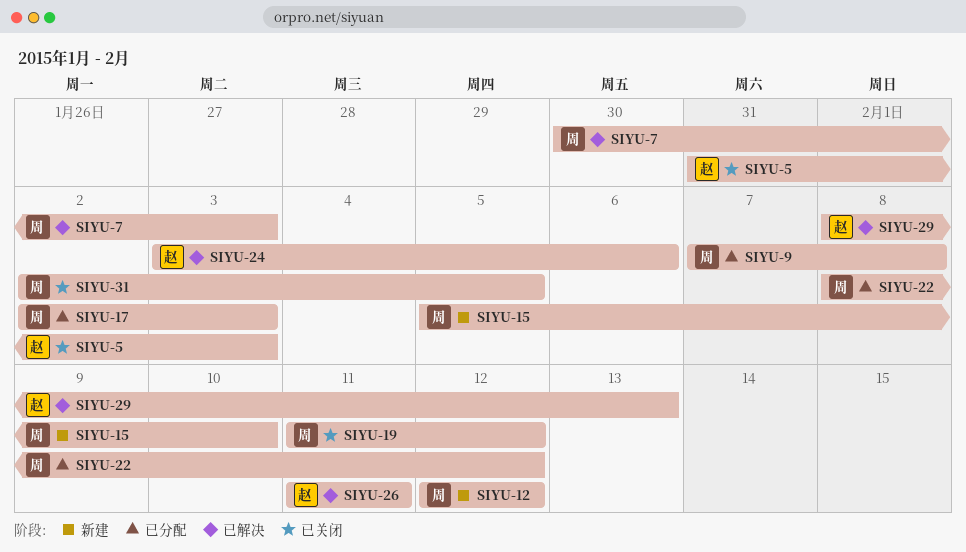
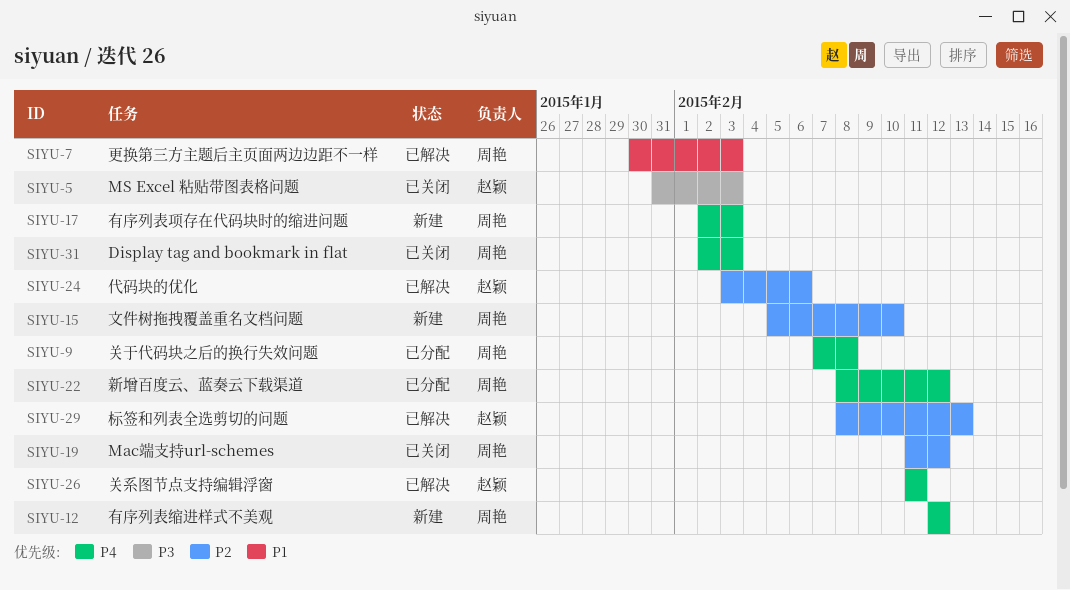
SIYU-17, status: 已分配 -> 新建
SIYU-31, due: Feb 5 -> Feb 3

